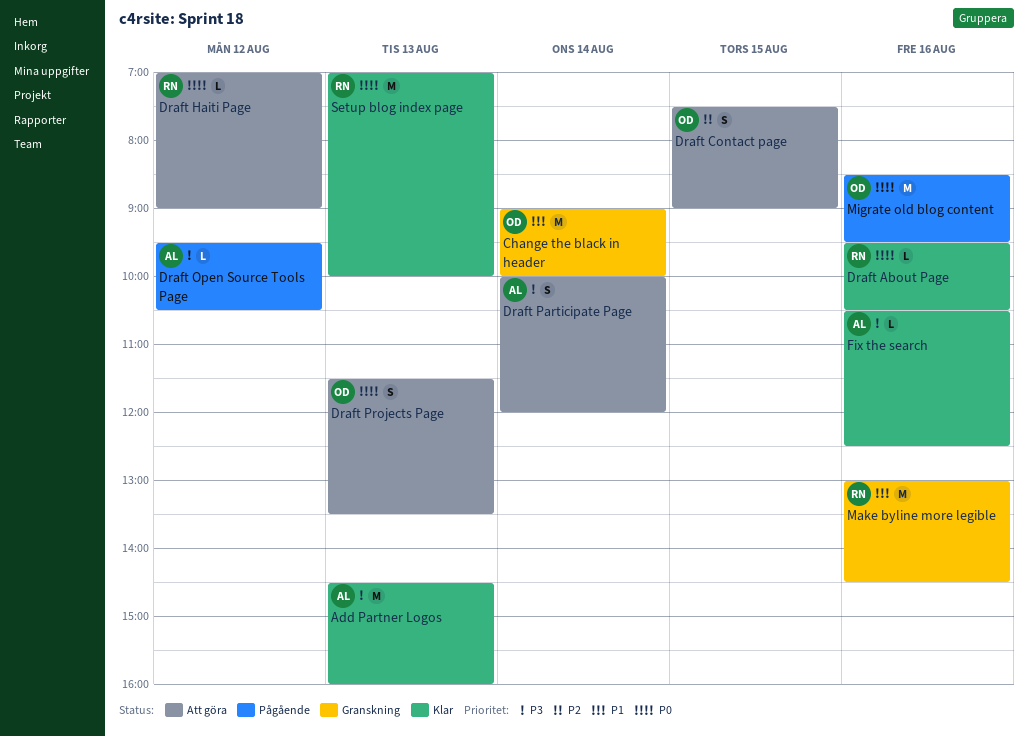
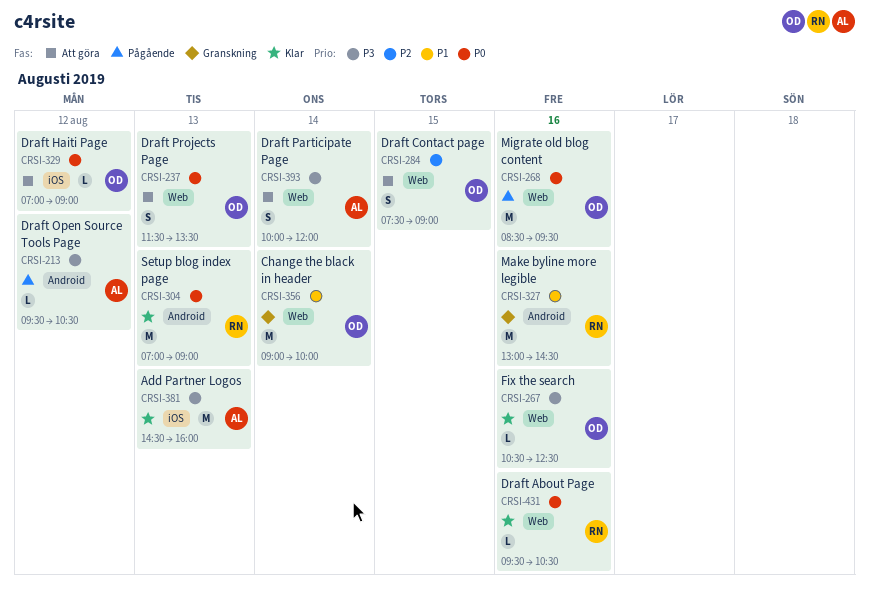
Draft Haiti Page, owner: RN -> OD
Fix the search, owner: AL -> OD
Setup blog index page, ends: 10:00 -> 09:00

